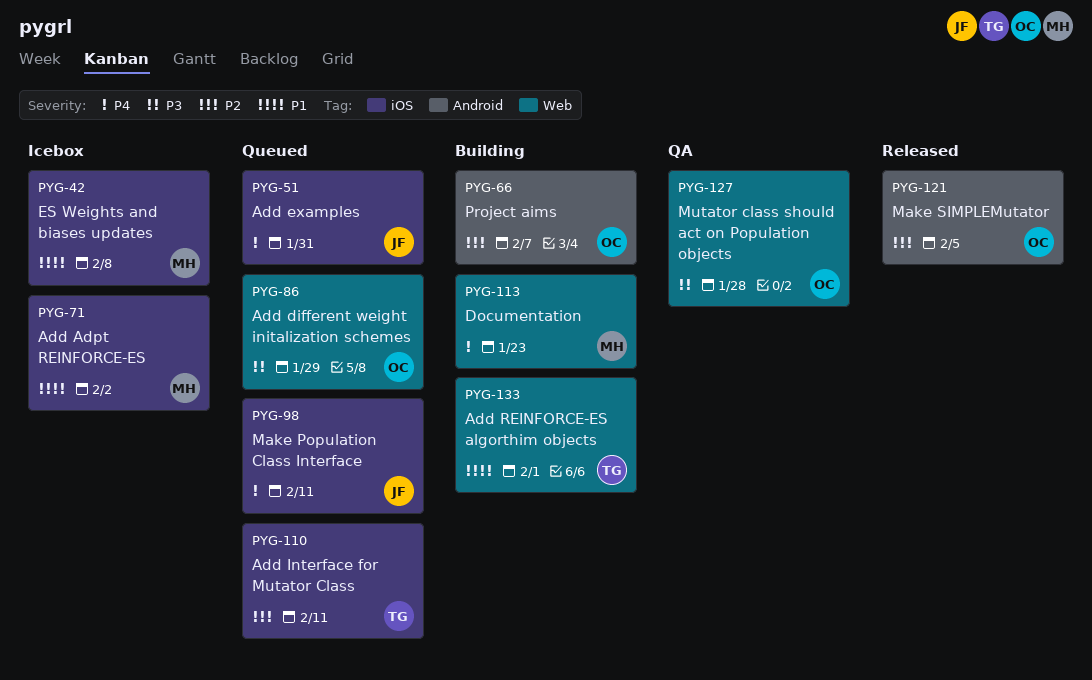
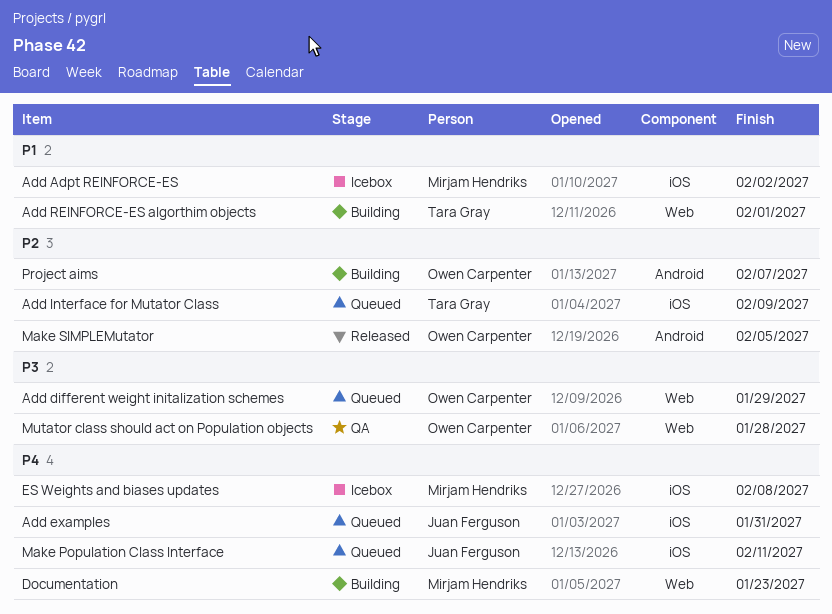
Add Interface for Mutator Class, due: Feb 11 -> Feb 9
ES Weights and biases updates, priority: P1 -> P4

